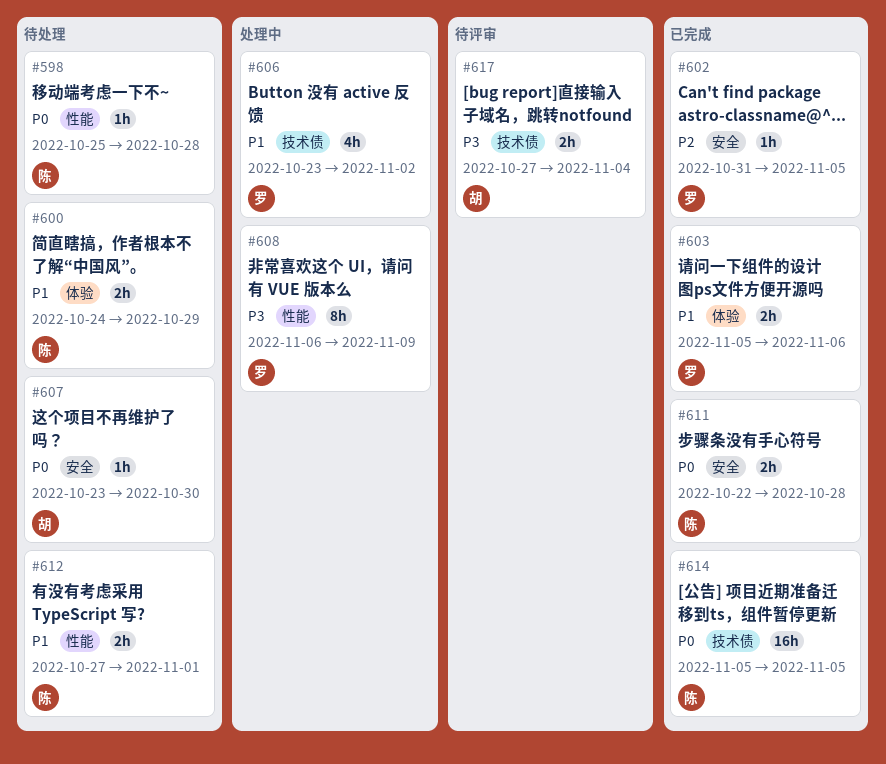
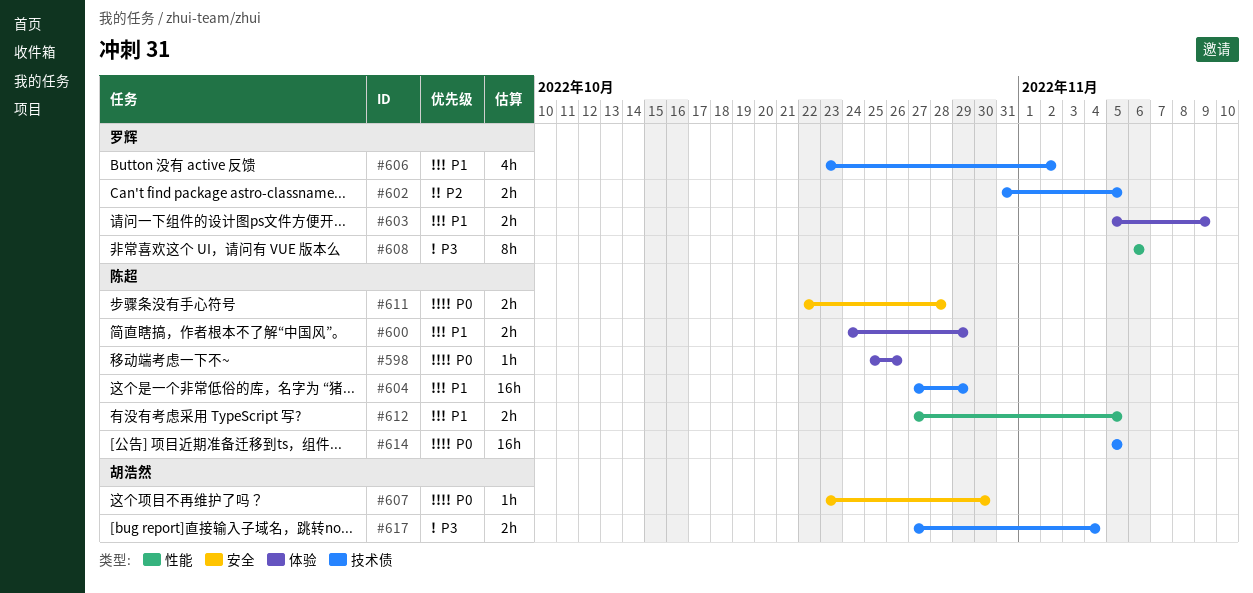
#598, label: 性能 -> 体验
#598, due: Oct 28 -> Oct 26
#602, label: 安全 -> 技术债
#602, estimate: 1h -> 2h
#603, due: Nov 6 -> Nov 9
#604: none -> present
#608, due: Nov 9 -> Nov 6
#612, due: Nov 1 -> Nov 5

